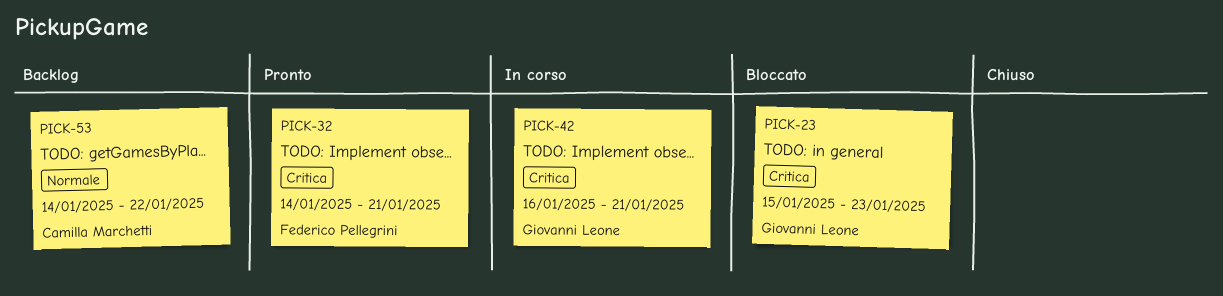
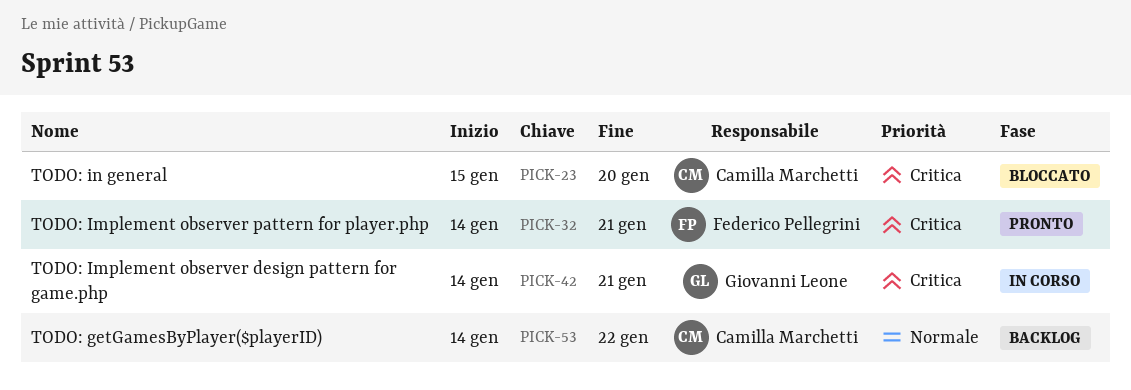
PICK-23, owner: Giovanni Leone -> Camilla Marchetti
PICK-23, due: Jan 23 -> Jan 20
PICK-42, start: Jan 16 -> Jan 14

